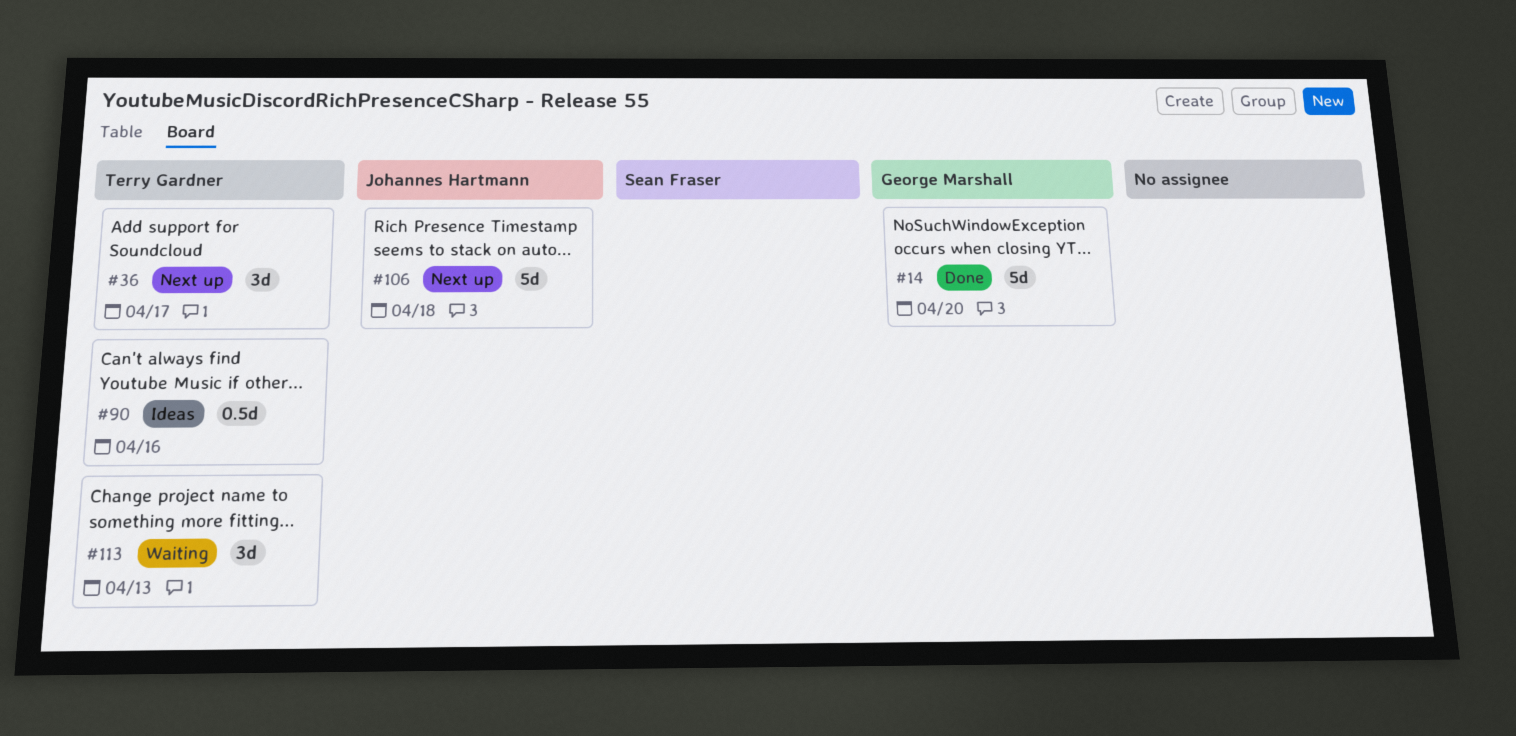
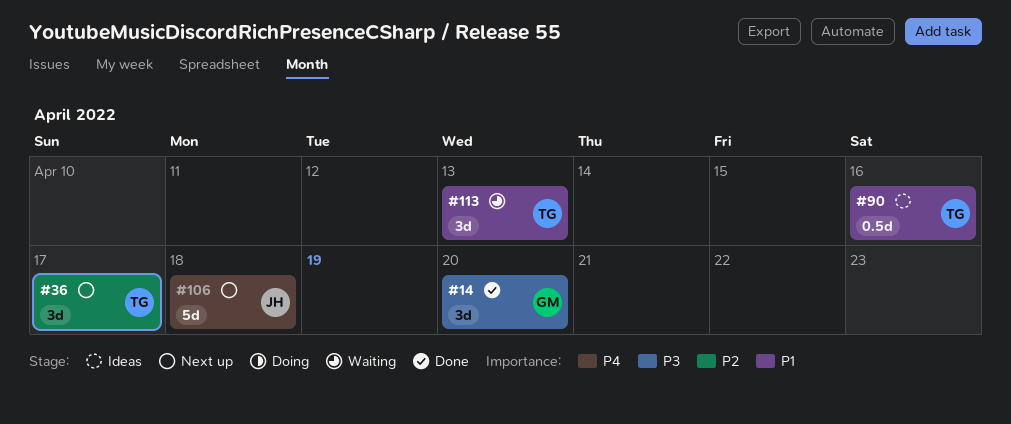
#14, estimate: 5d -> 3d

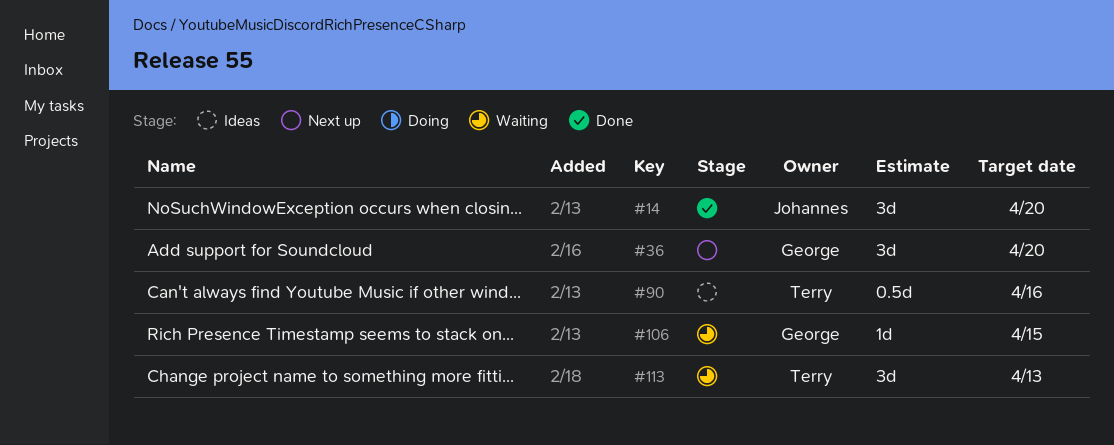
#14, owner: George -> Johannes
#36, owner: Terry -> George
#36, due: Apr 17 -> Apr 20
#106, status: Next up -> Waiting
#106, owner: Johannes -> George
#106, estimate: 5d -> 1d
#106, due: Apr 18 -> Apr 15

